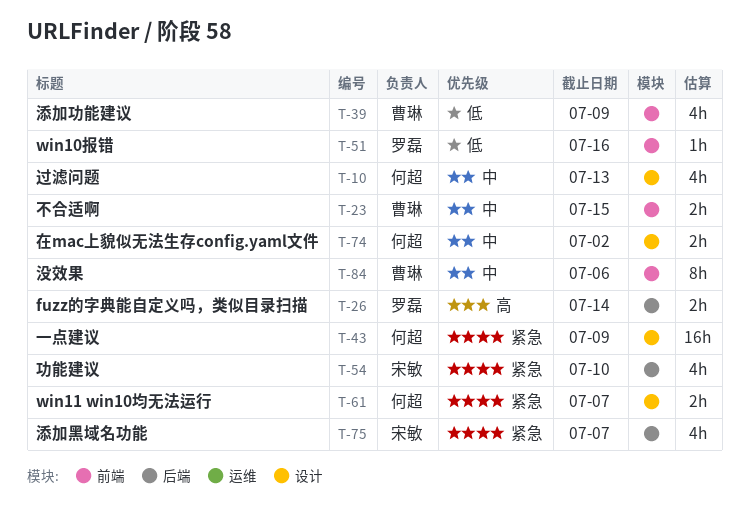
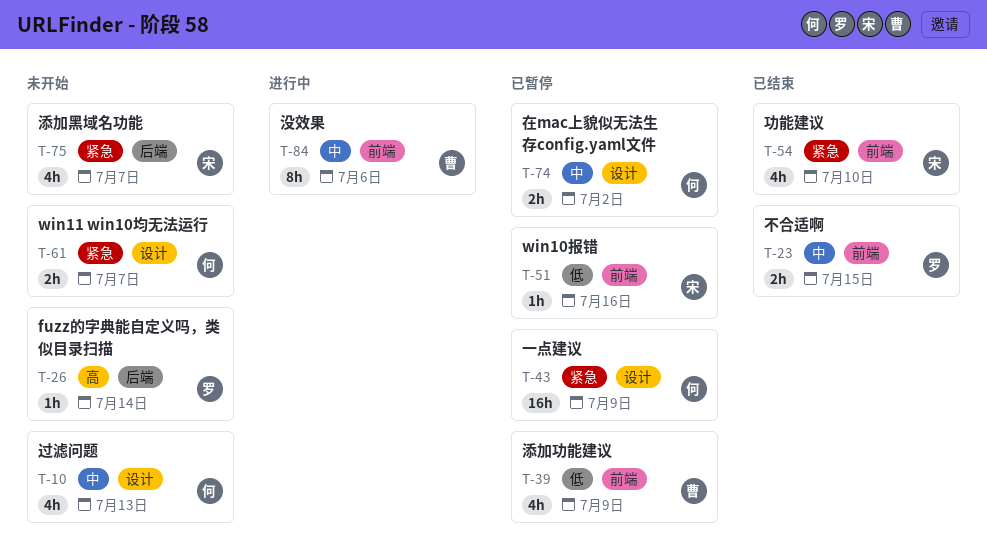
T-23, owner: 曹琳 -> 罗磊
T-26, estimate: 2h -> 1h
T-51, owner: 罗磊 -> 宋敏
T-54, label: 后端 -> 前端

